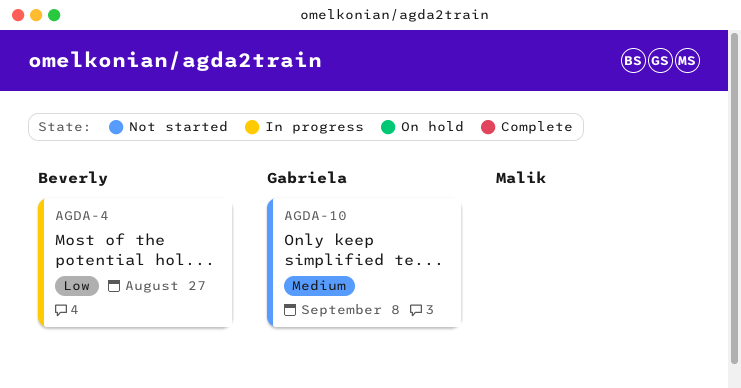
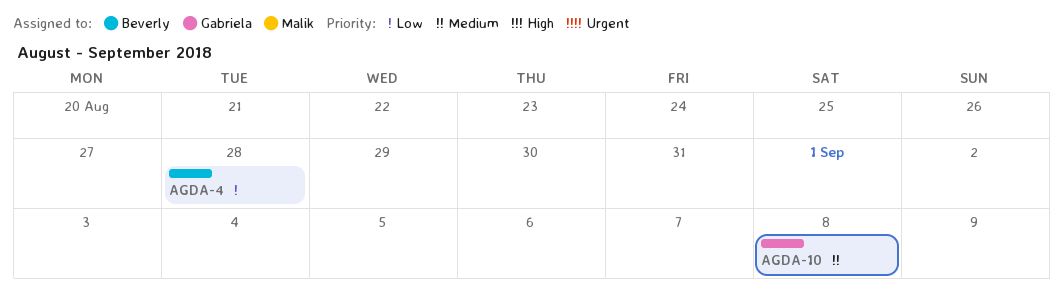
AGDA-4, due: Aug 27 -> Aug 28

